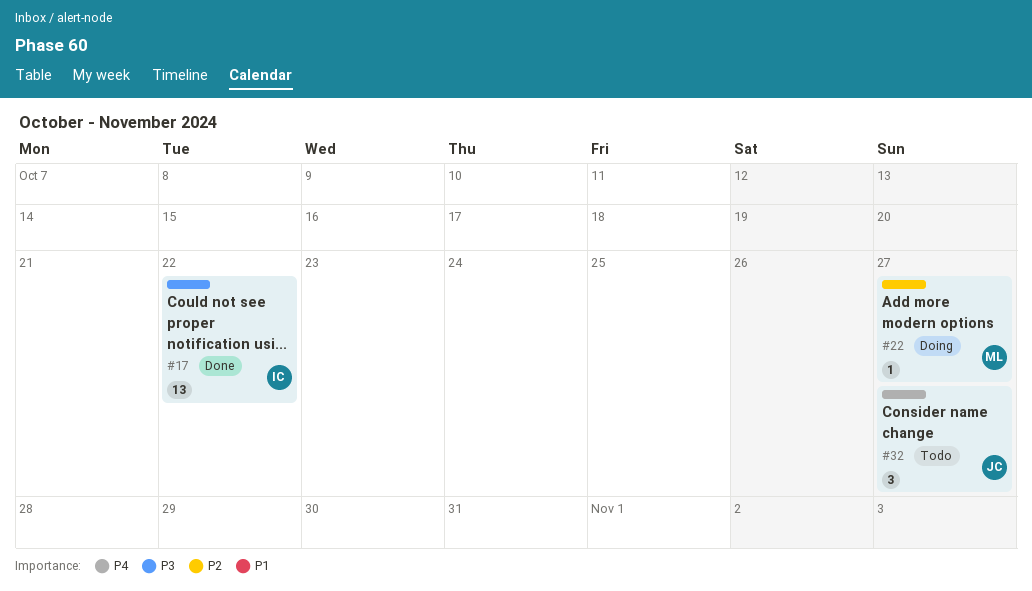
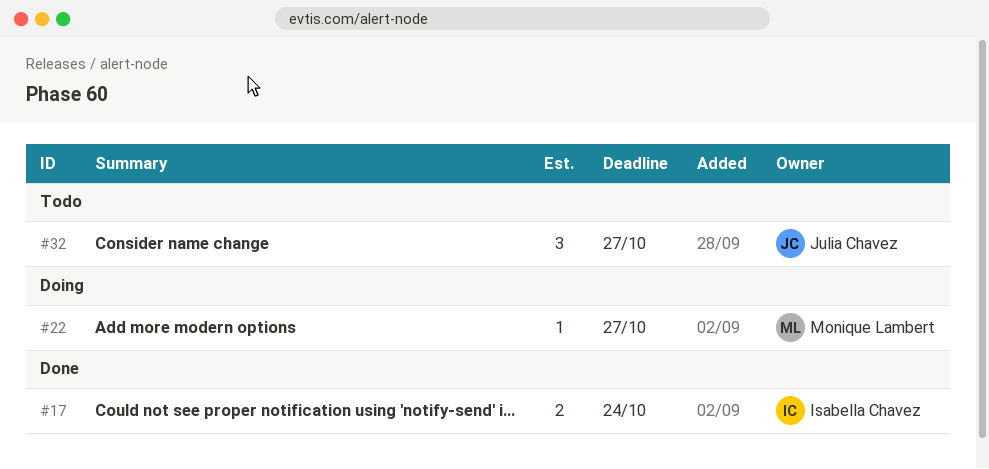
#17, estimate: 13 -> 2
#17, due: Oct 22 -> Oct 24

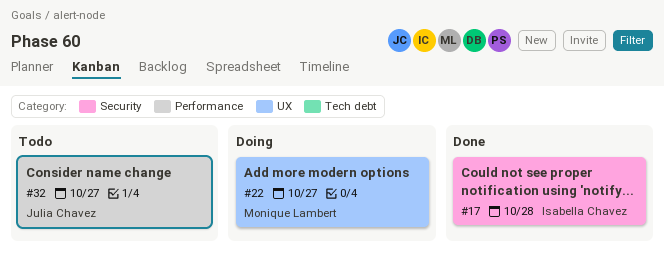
#17, due: Oct 24 -> Oct 28

